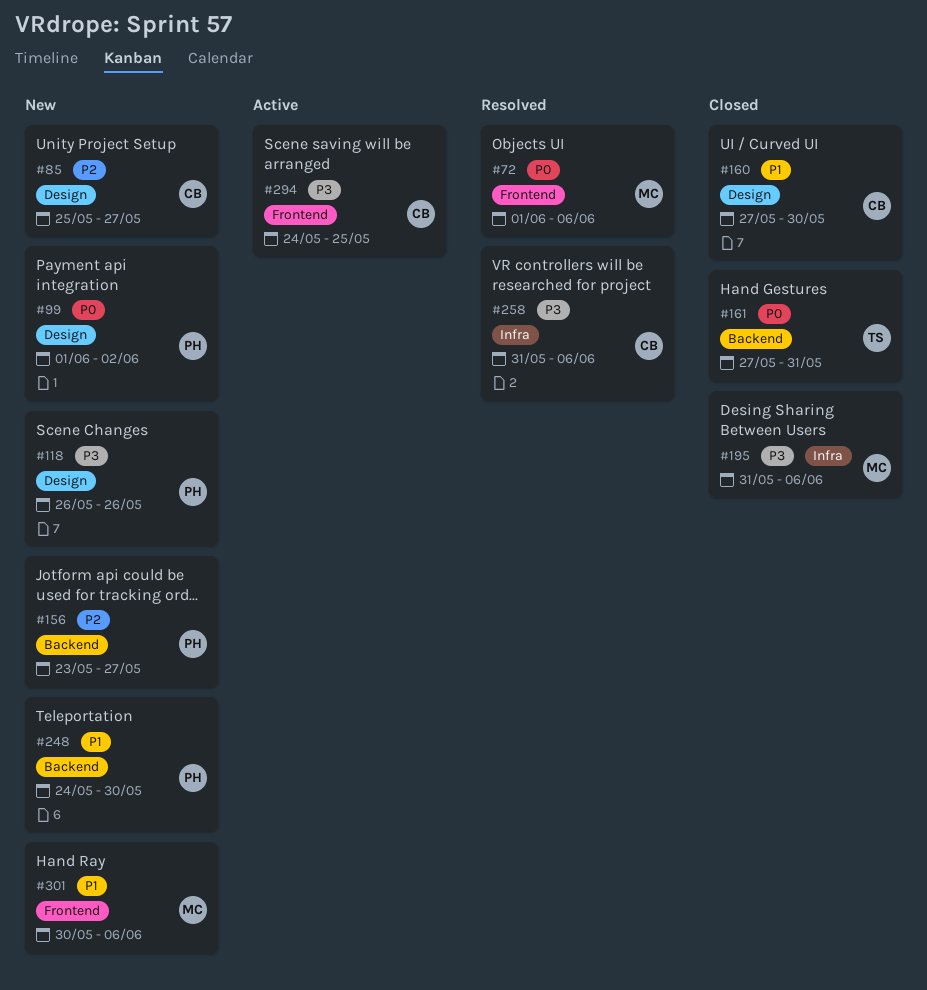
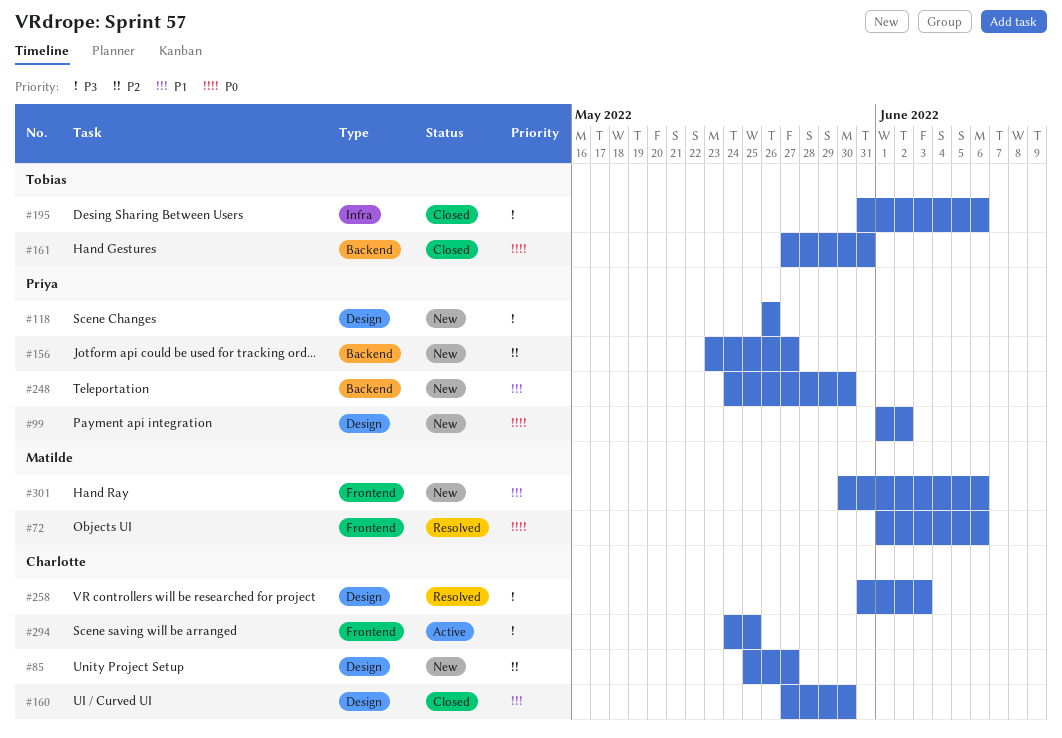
#195, owner: Matilde -> Tobias
#258, label: Infra -> Design
#258, due: Jun 6 -> Jun 3

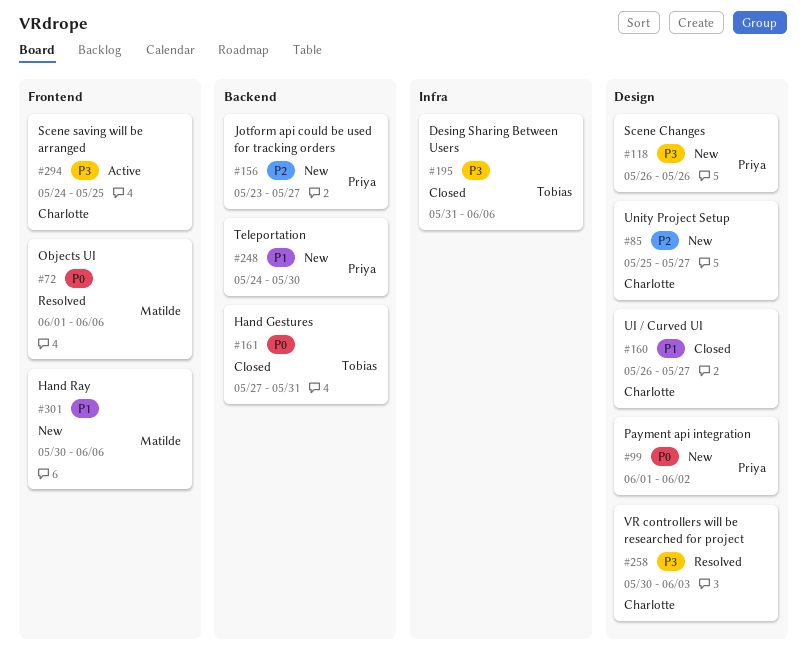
#160, start: May 27 -> May 26
#160, due: May 30 -> May 27
#258, start: May 31 -> May 30

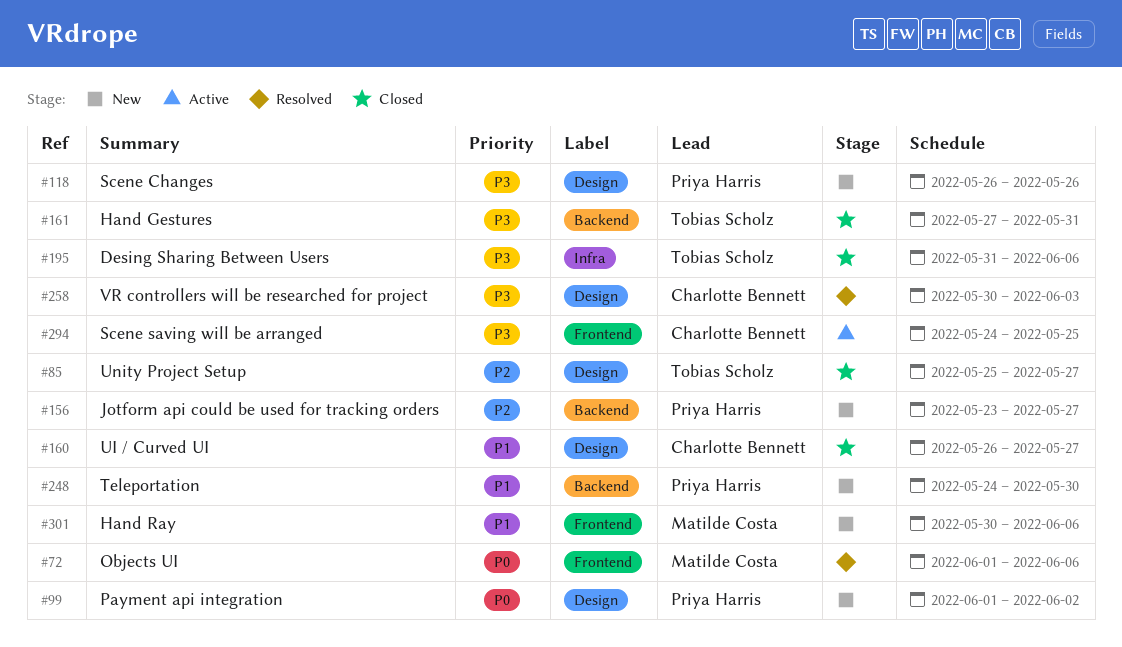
#85, status: New -> Closed
#85, owner: Charlotte Bennett -> Tobias Scholz
#161, priority: P0 -> P3

